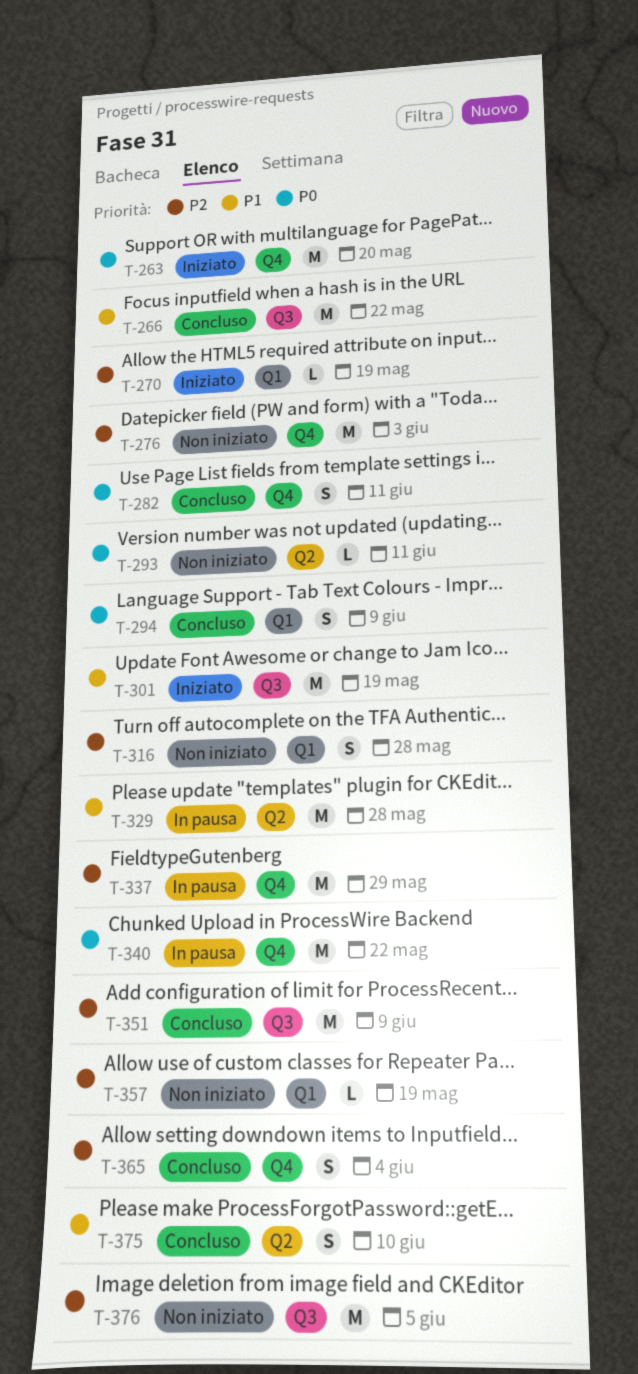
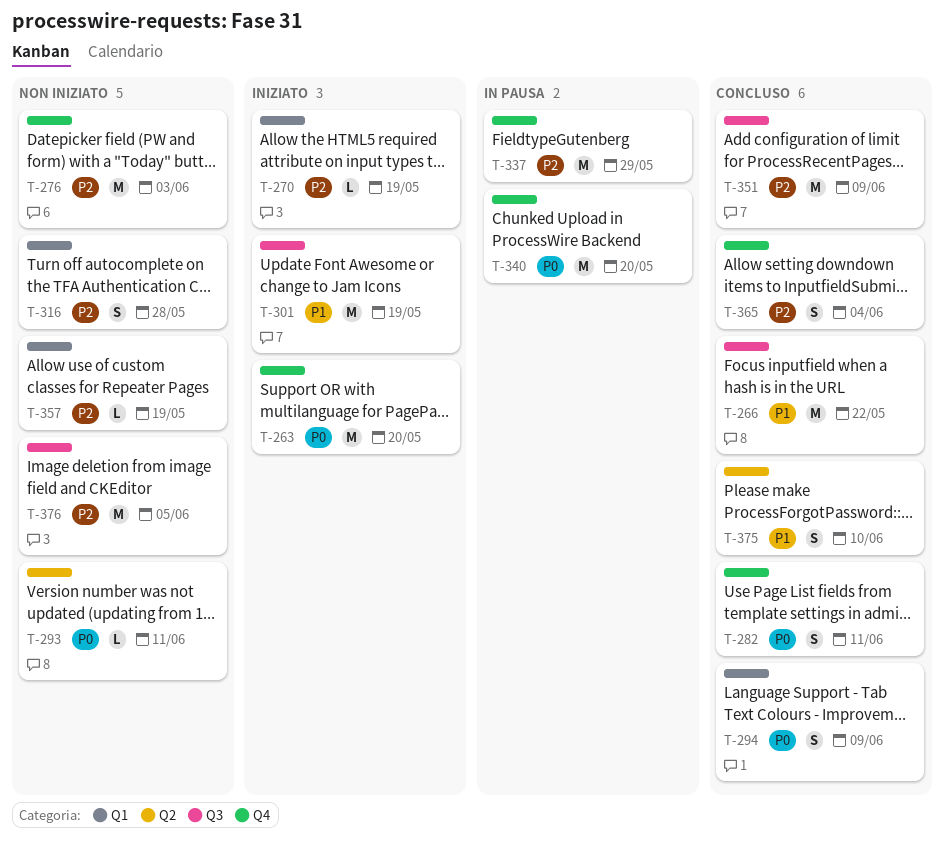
T-329: present -> none
T-340, due: May 22 -> May 20

